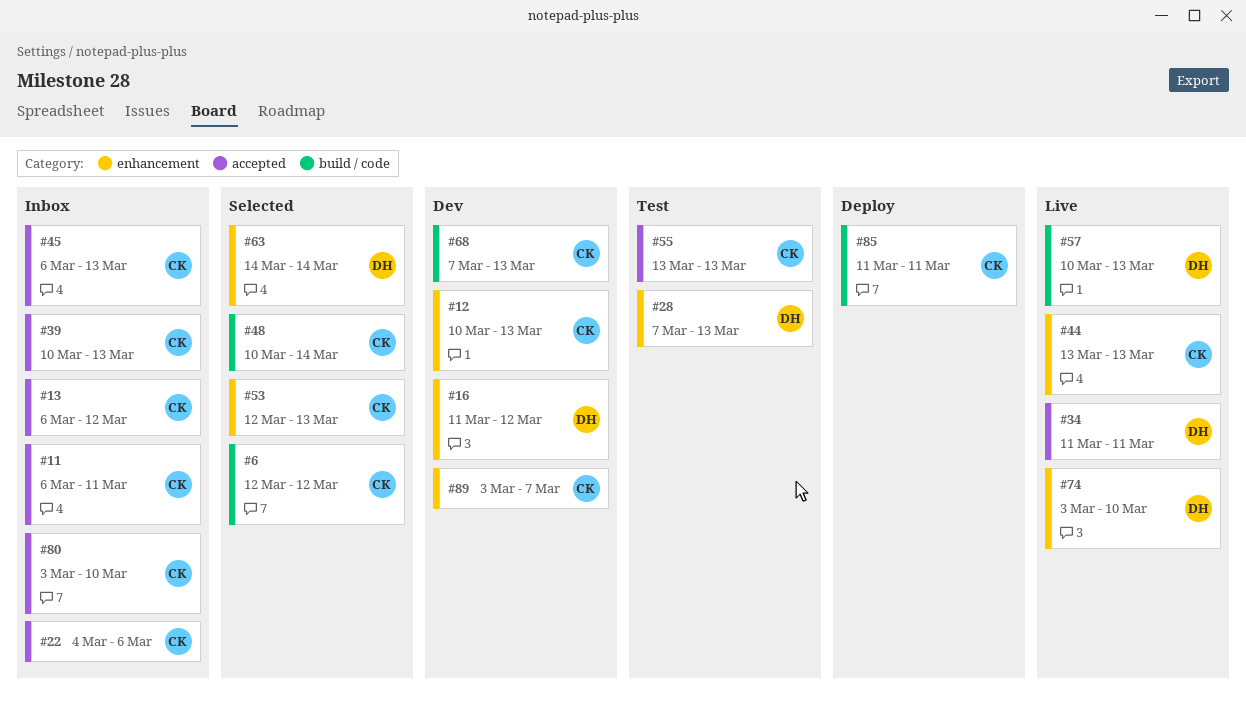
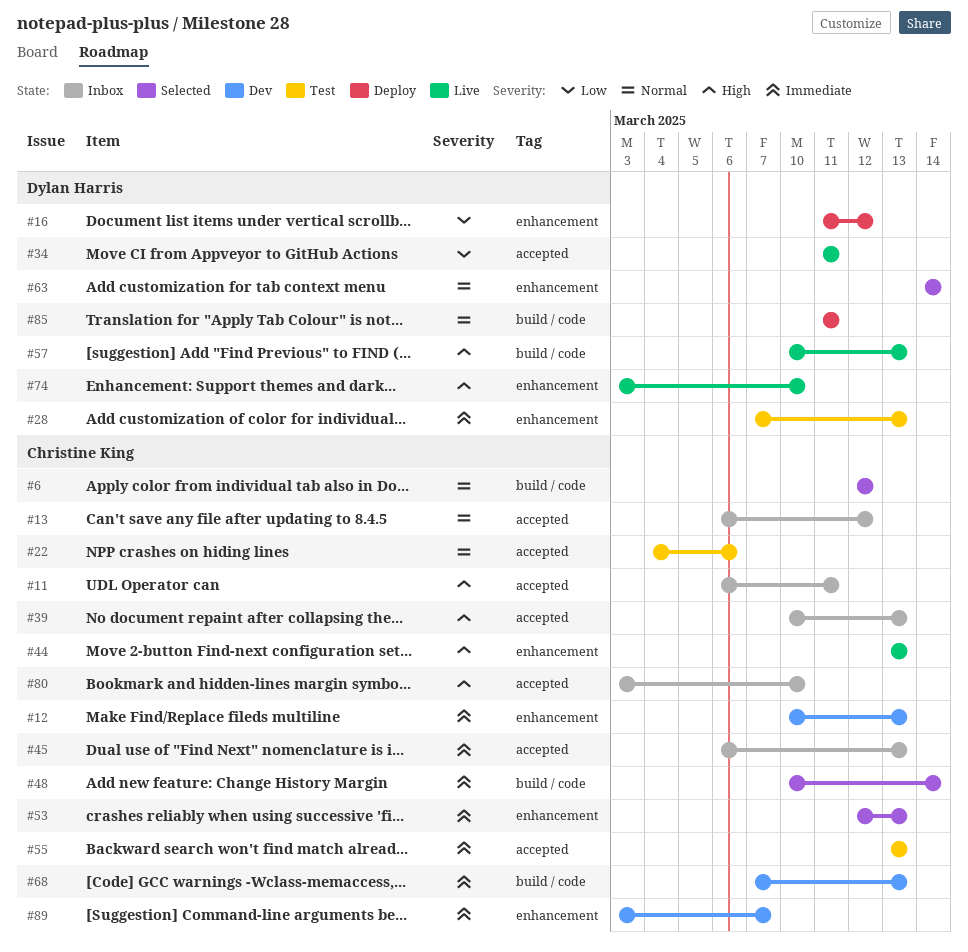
#16, status: Dev -> Deploy
#22, status: Inbox -> Test
#85, owner: Christine King -> Dylan Harris

